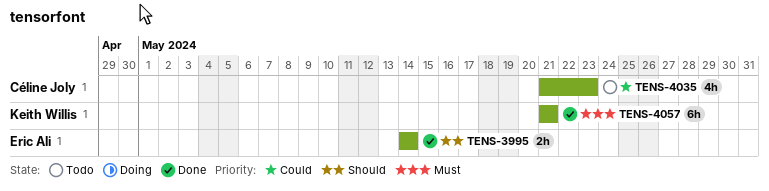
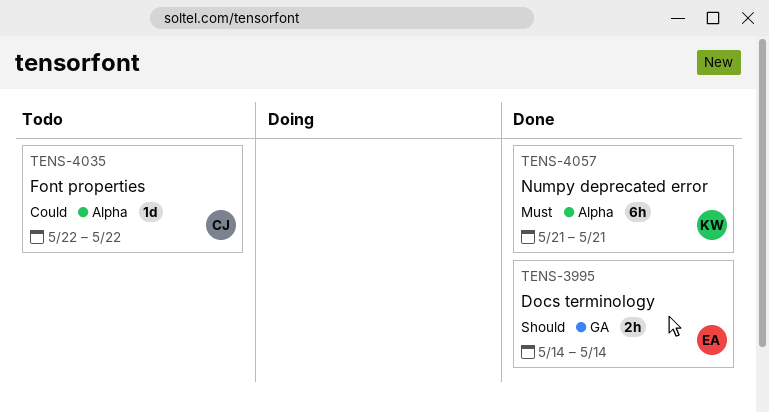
TENS-4035, estimate: 4h -> 1d
TENS-4035, start: May 21 -> May 22
TENS-4035, due: May 23 -> May 22

